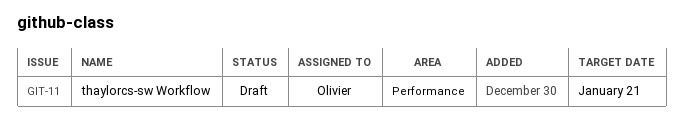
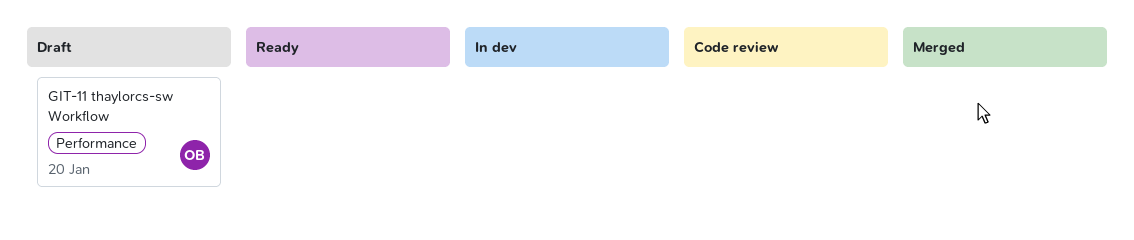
GIT-11, due: Jan 21 -> Jan 20

